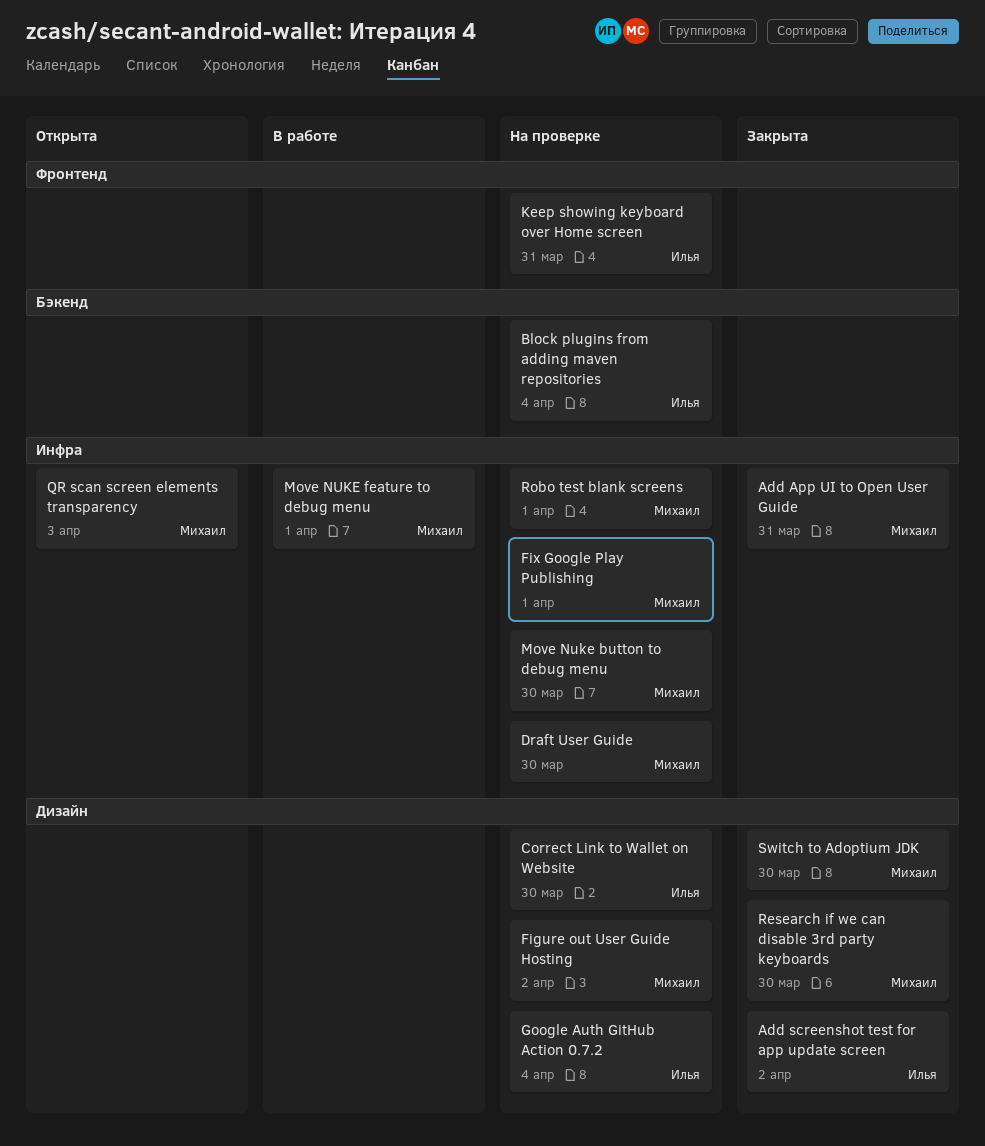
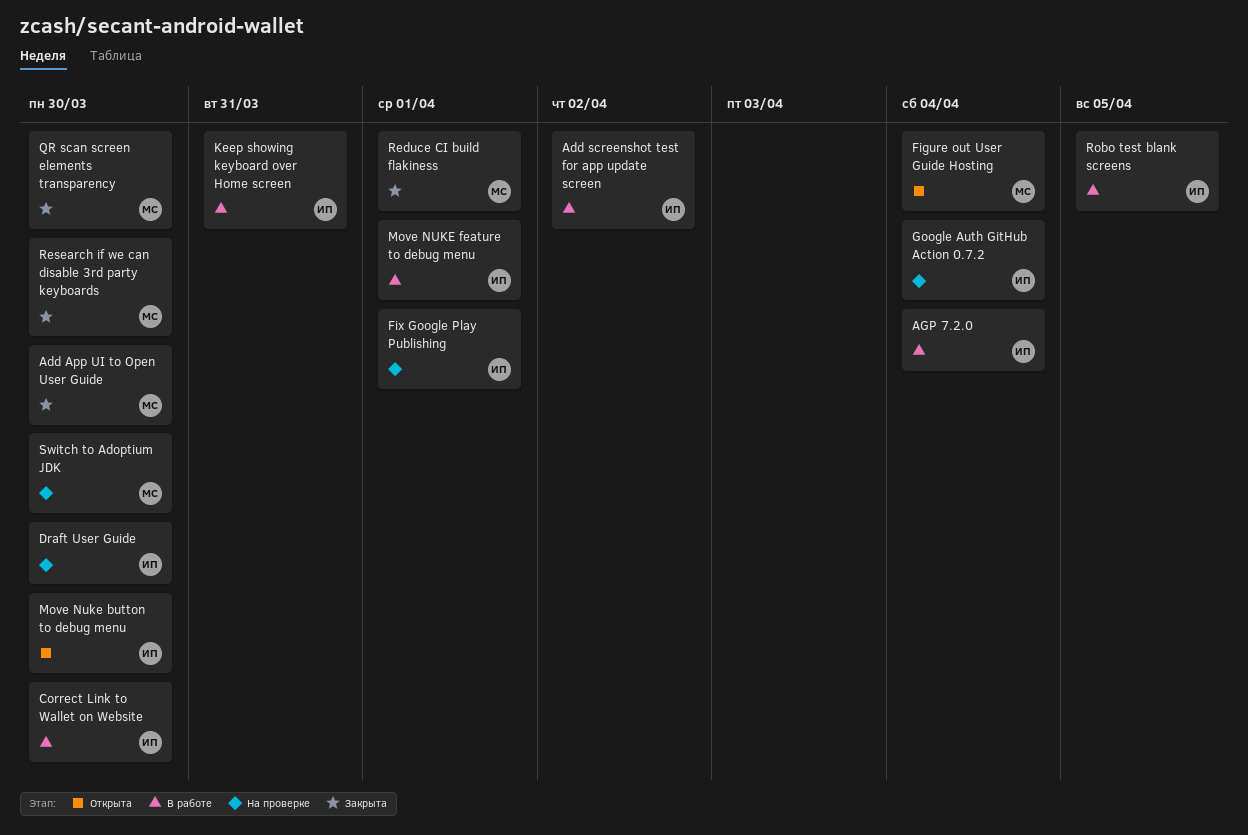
Add App UI to Open User Guide, due: Mar 31 -> Mar 30
Add screenshot test for app update screen, status: Закрыта -> В работе
AGP 7.2.0: none -> present
Block plugins from adding maven repositories: present -> none
Correct Link to Wallet on Website, status: На проверке -> В работе
Draft User Guide, owner: Михаил -> Илья
Figure out User Guide Hosting, status: На проверке -> Открыта
Figure out User Guide Hosting, due: Apr 2 -> Apr 4
Fix Google Play Publishing, owner: Михаил -> Илья
Keep showing keyboard over Home screen, status: На проверке -> В работе
Move Nuke button to debug menu, status: На проверке -> Открыта
Move Nuke button to debug menu, owner: Михаил -> Илья
Move NUKE feature to debug menu, owner: Михаил -> Илья
QR scan screen elements transparency, status: Открыта -> Закрыта
QR scan screen elements transparency, due: Apr 3 -> Mar 30
Reduce CI build flakiness: none -> present
Robo test blank screens, status: На проверке -> В работе
Robo test blank screens, owner: Михаил -> Илья
Robo test blank screens, due: Apr 1 -> Apr 5
Switch to Adoptium JDK, status: Закрыта -> На проверке

